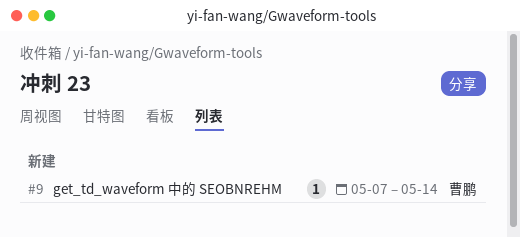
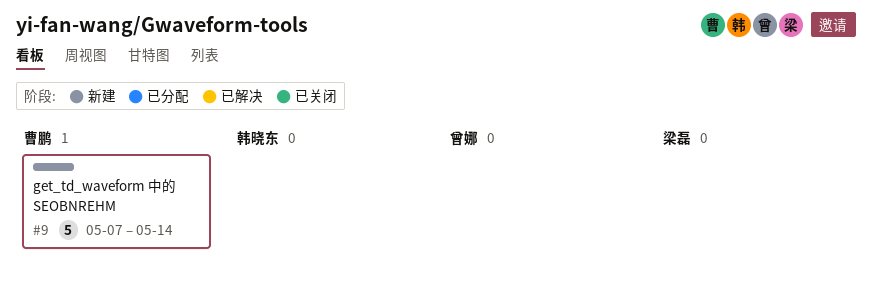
#9, estimate: 1 -> 5

